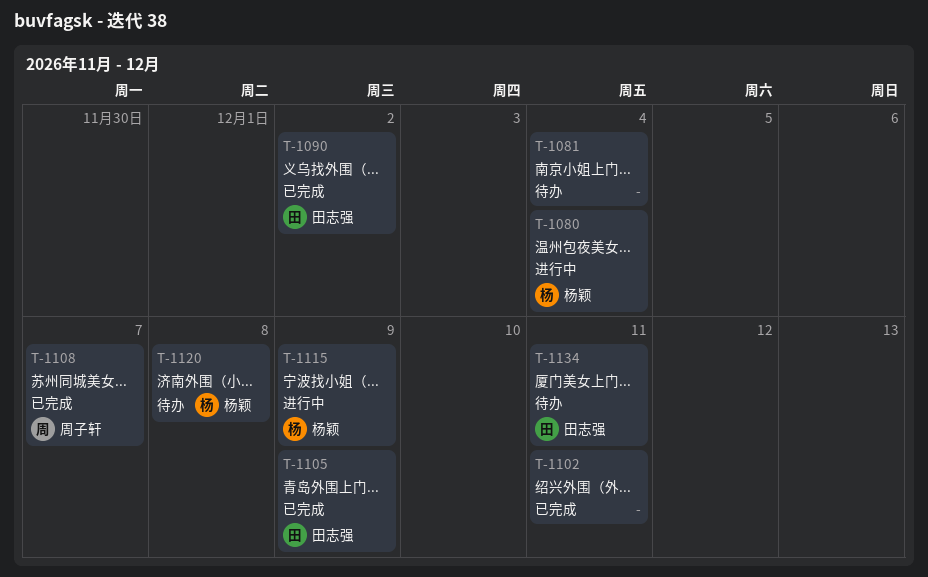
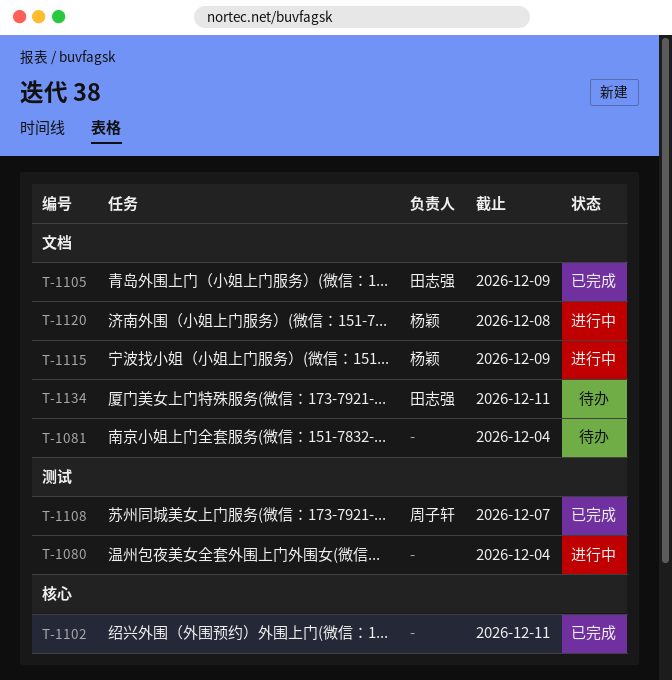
T-1080, owner: 杨颖 -> none
T-1090: present -> none
T-1120, status: 待办 -> 进行中

